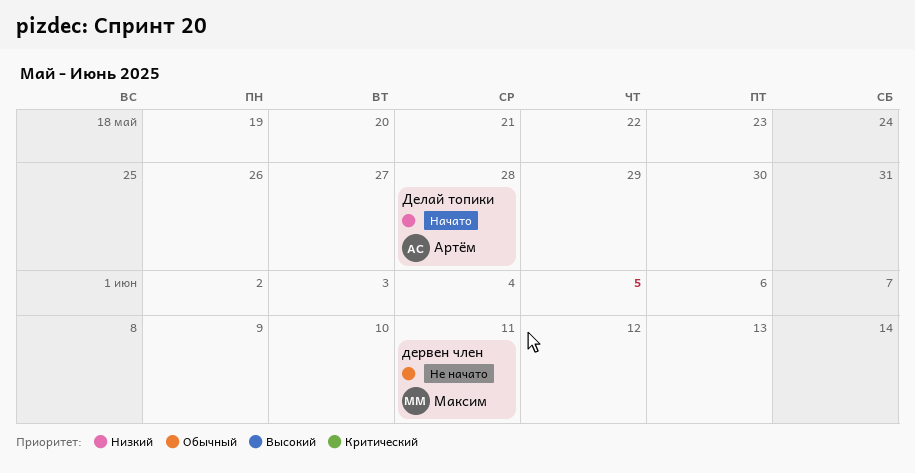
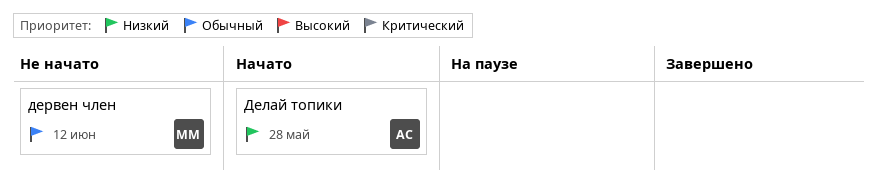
дервен член, due: Jun 11 -> Jun 12

